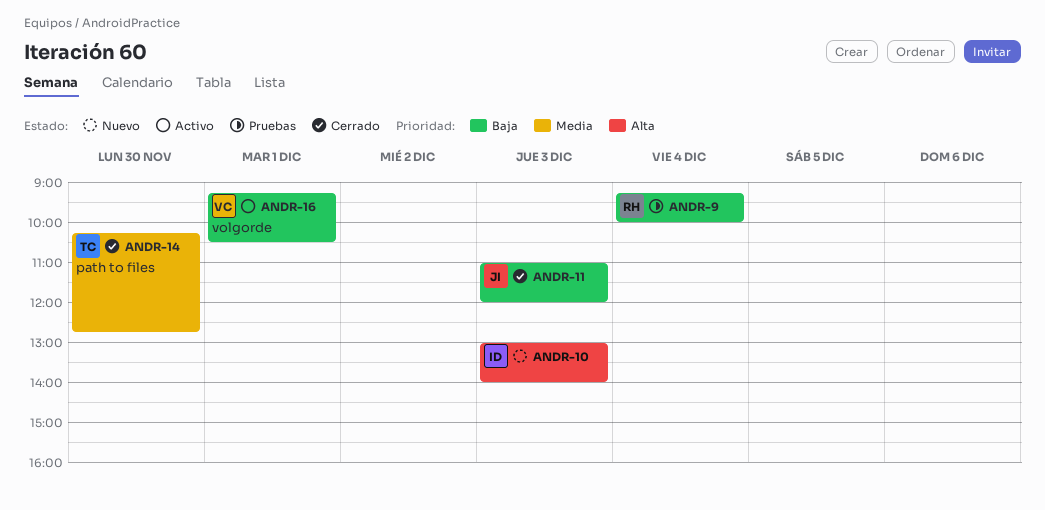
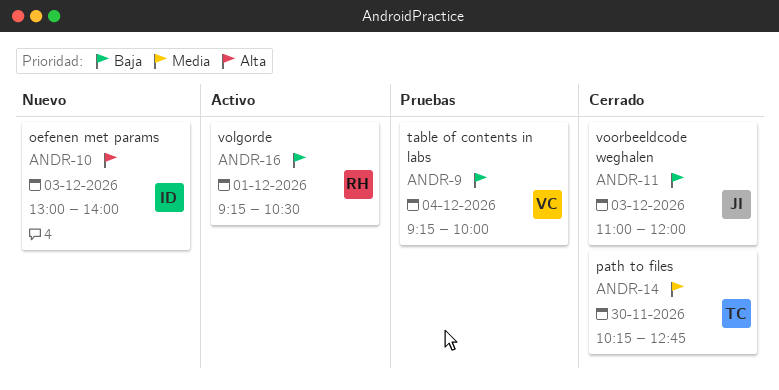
ANDR-9, owner: RH -> VC
ANDR-16, owner: VC -> RH

